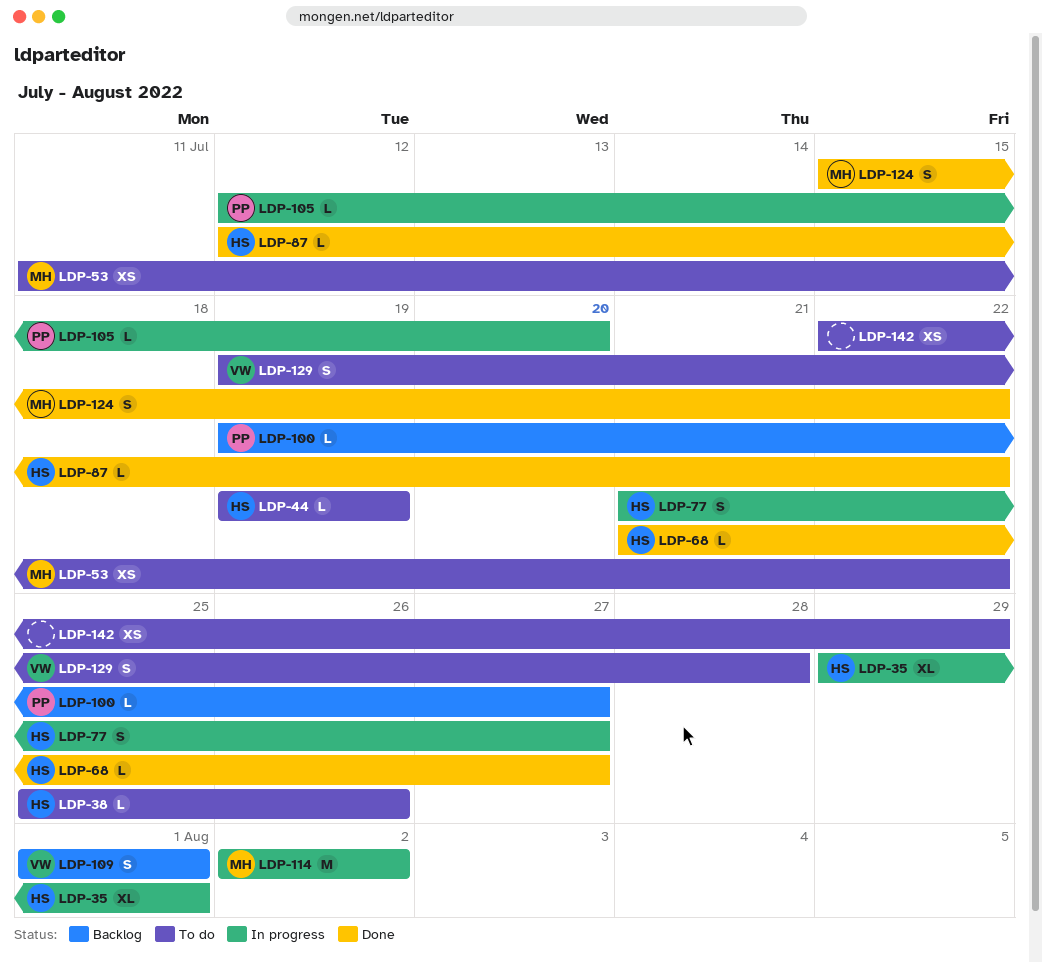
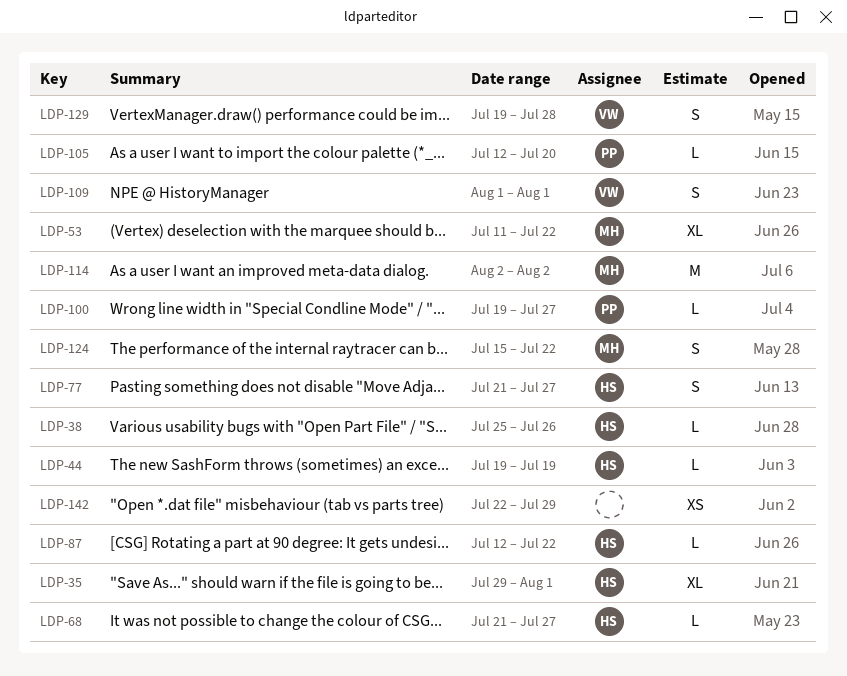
LDP-53, estimate: XS -> XL

